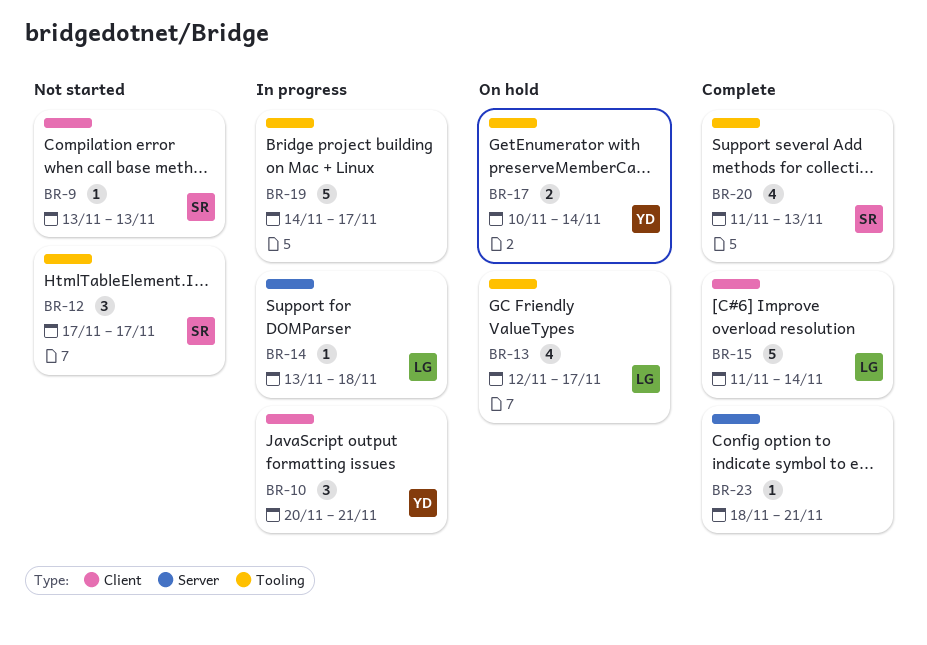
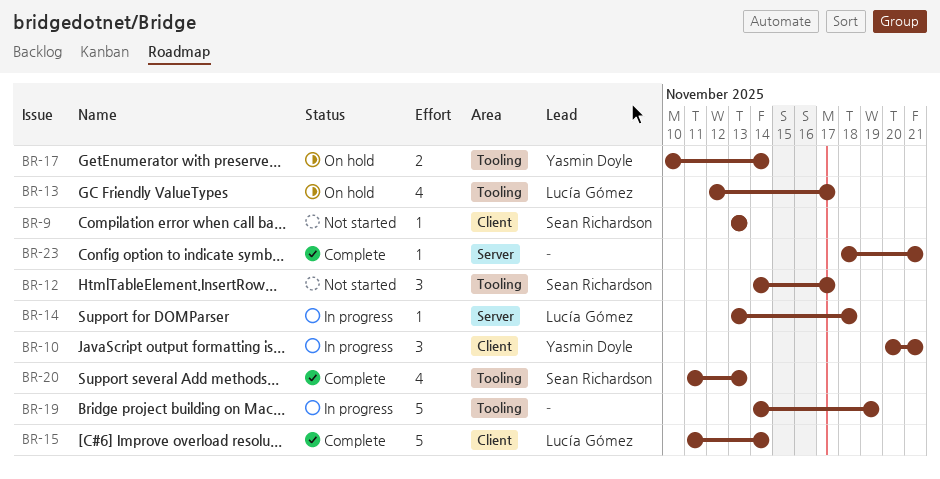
BR-12, start: Nov 17 -> Nov 14
BR-19, due: Nov 17 -> Nov 19

